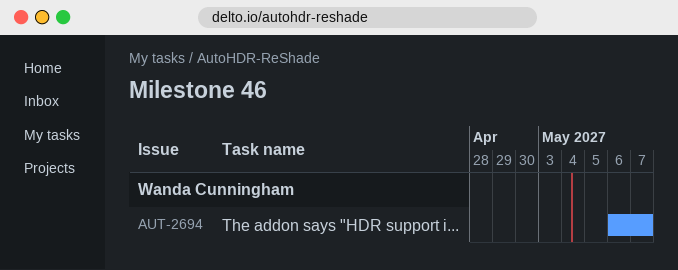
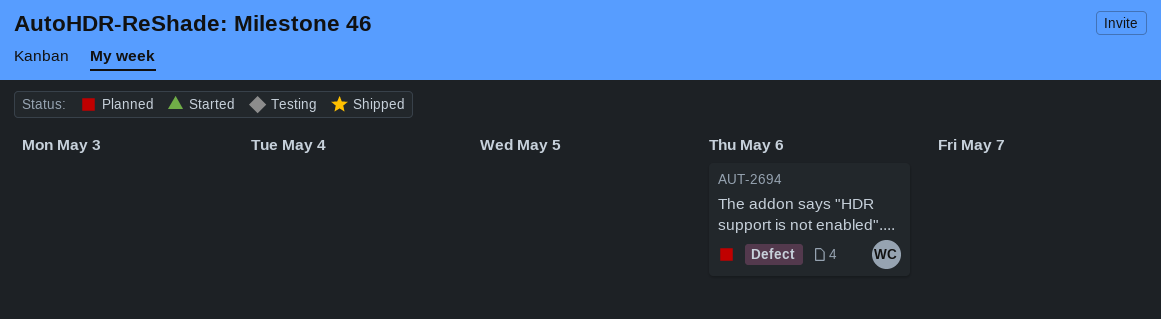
AUT-2694, due: May 7 -> May 6

